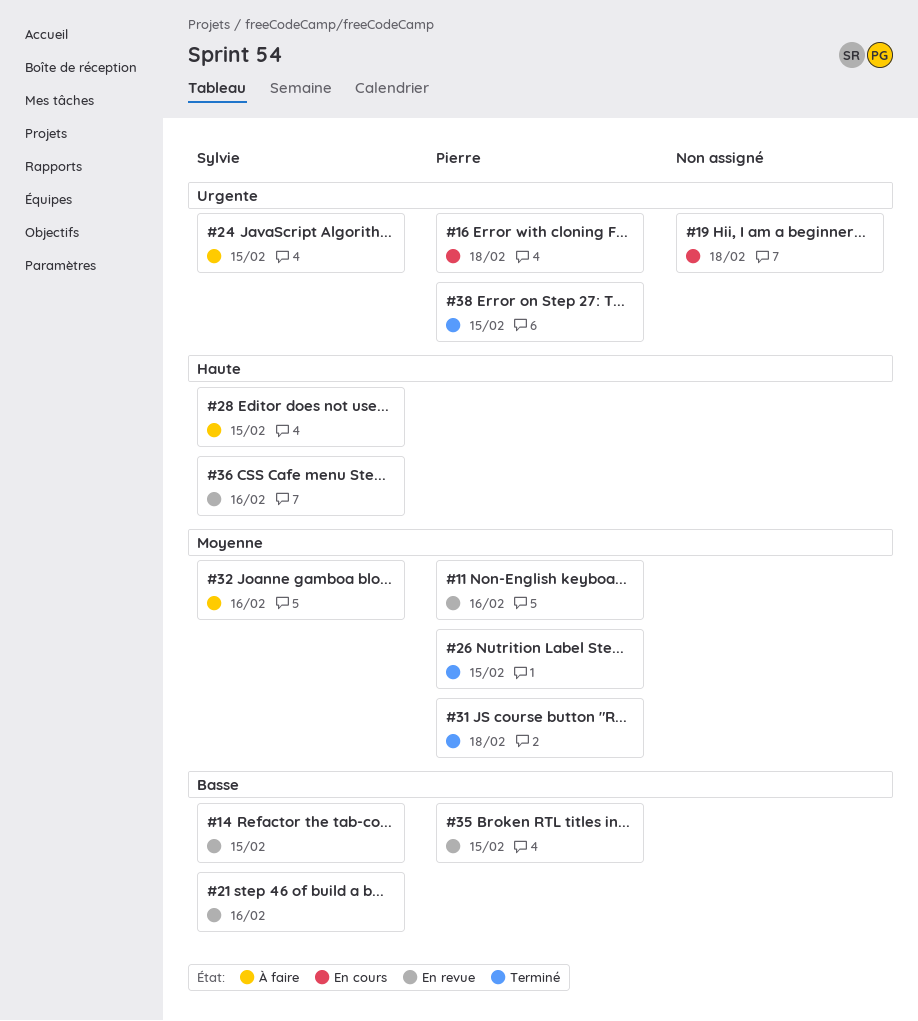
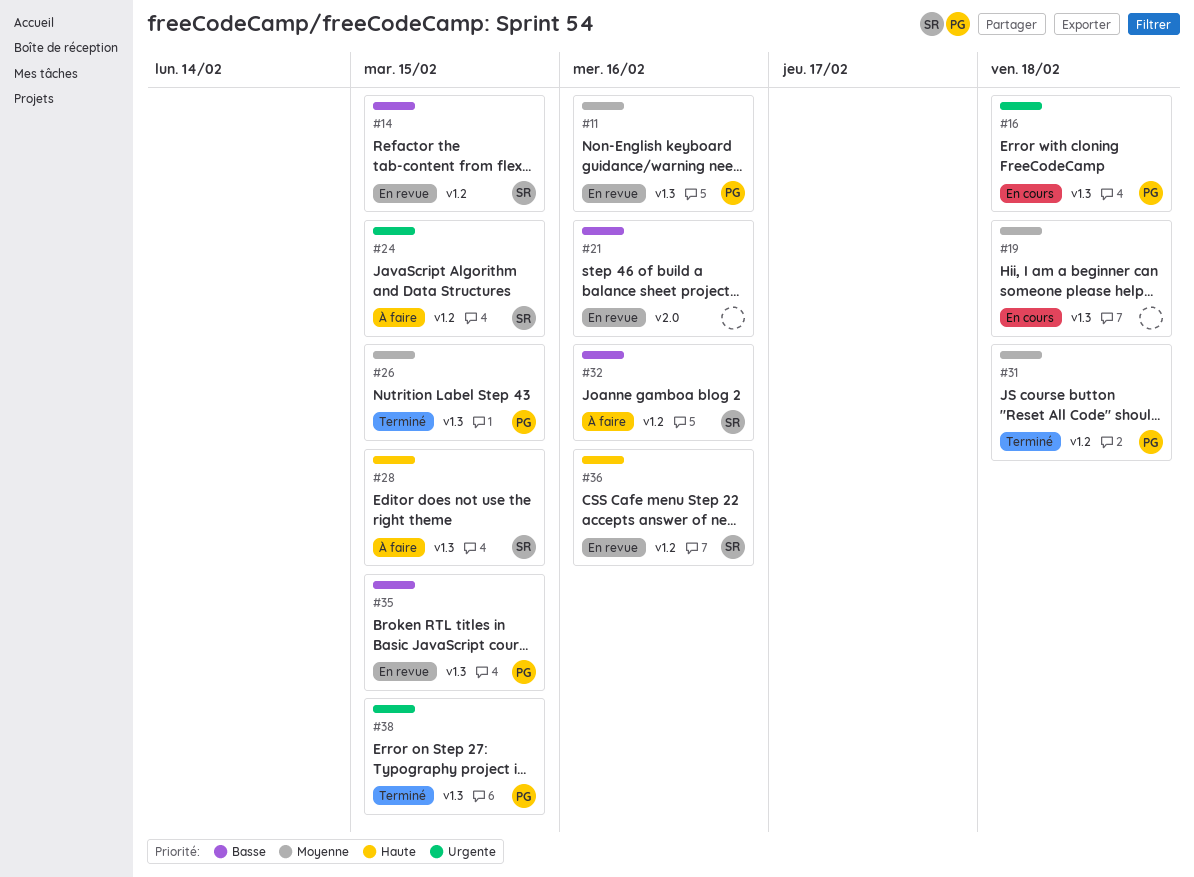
#19, priority: Urgente -> Moyenne
#21, owner: Sylvie -> none
#32, priority: Moyenne -> Basse

